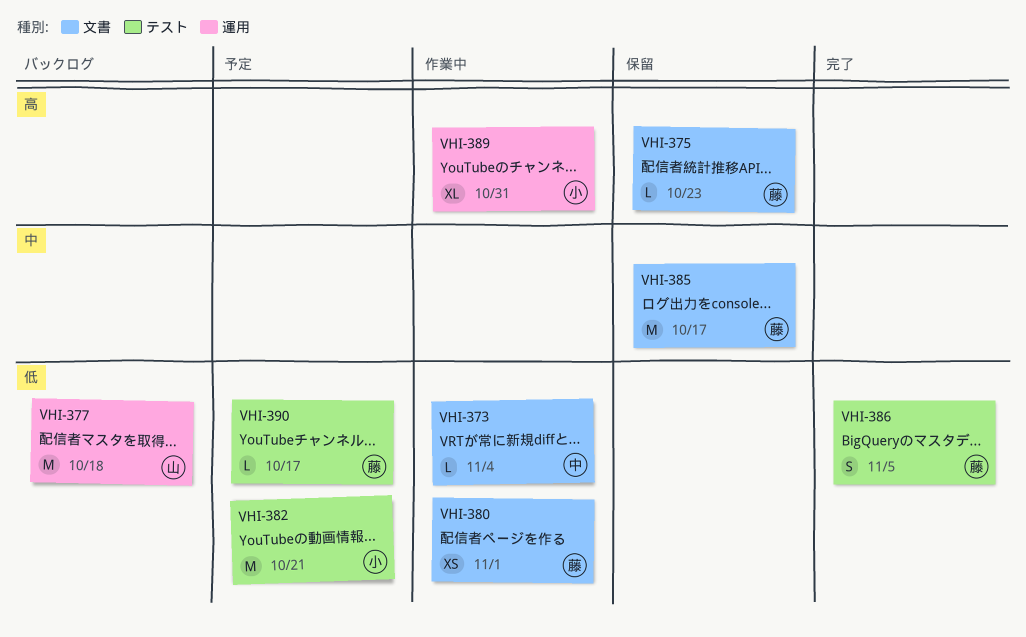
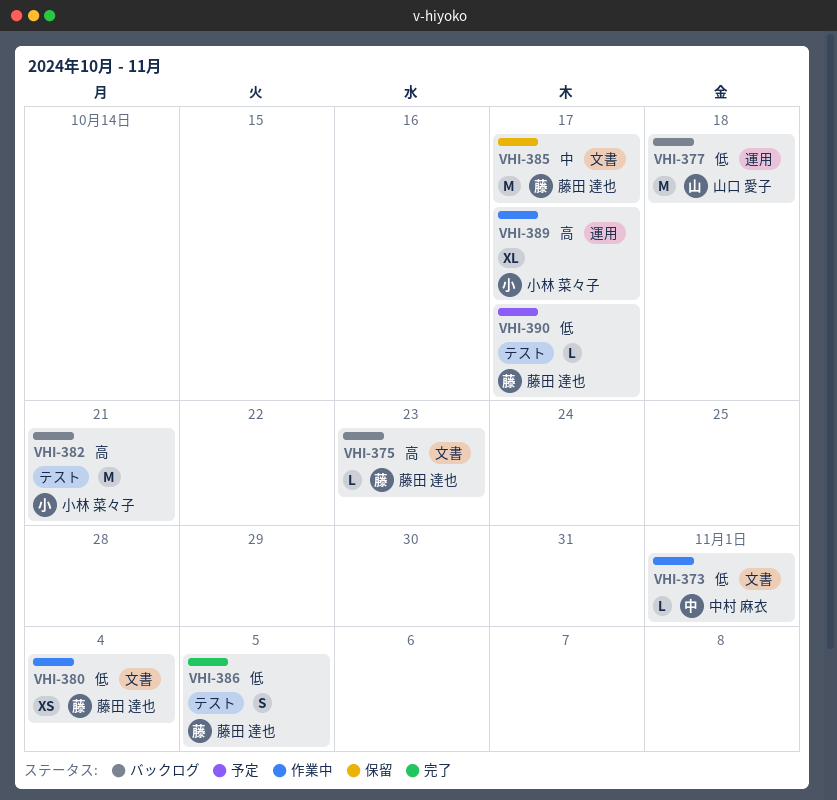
VHI-373, due: Nov 4 -> Nov 1
VHI-375, status: 保留 -> バックログ
VHI-380, due: Nov 1 -> Nov 4
VHI-382, status: 予定 -> バックログ
VHI-382, priority: 低 -> 高
VHI-389, due: Oct 31 -> Oct 17

